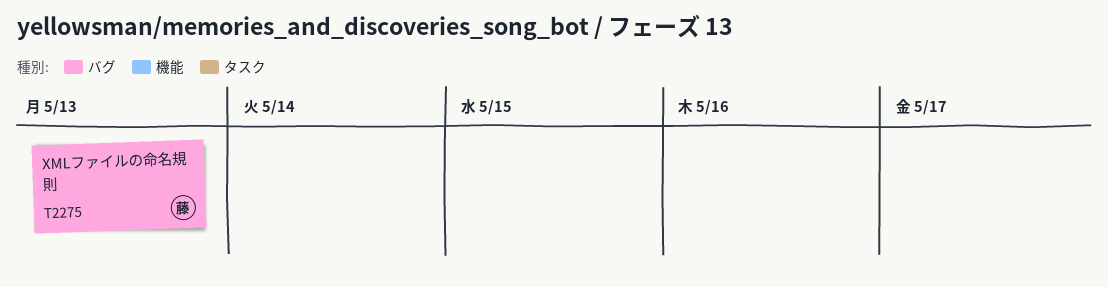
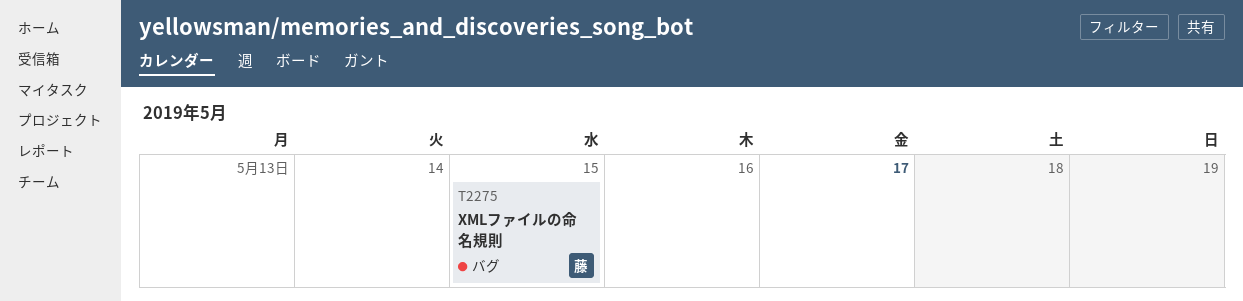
T2275, due: May 13 -> May 15

